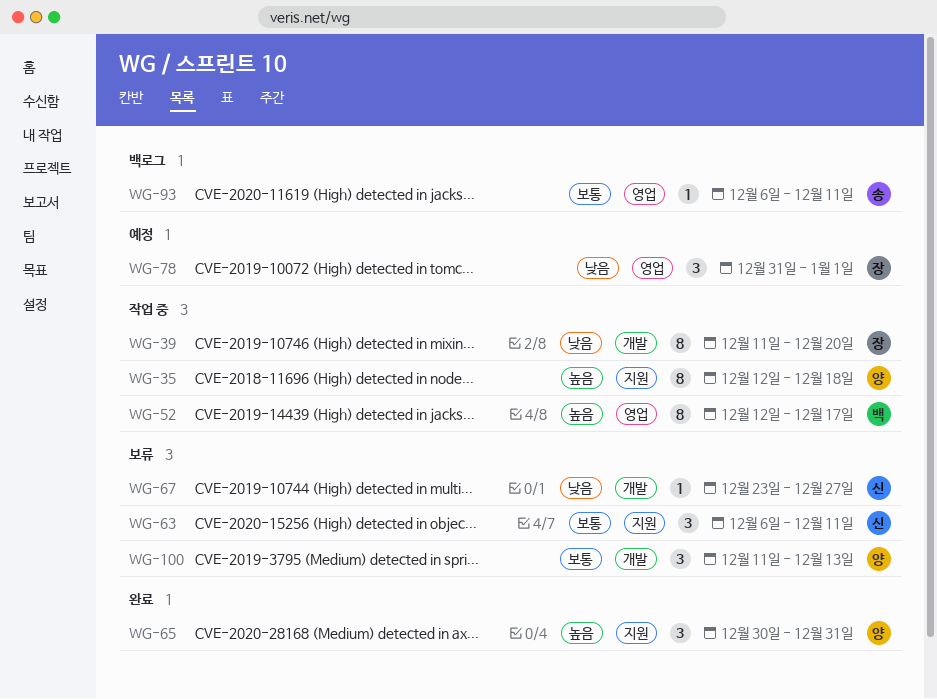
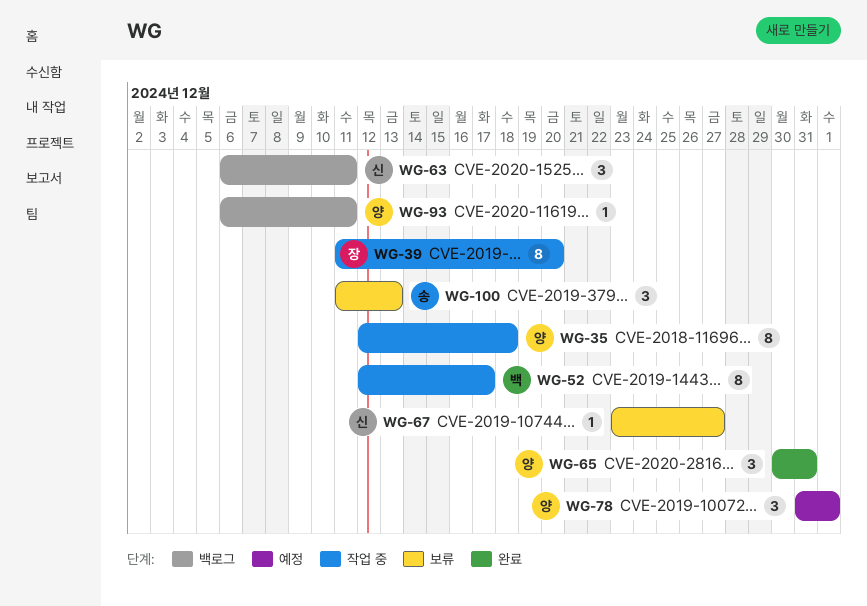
WG-63, status: 보류 -> 백로그
WG-78, owner: 장 -> 양
WG-93, owner: 송 -> 양
WG-100, owner: 양 -> 송

